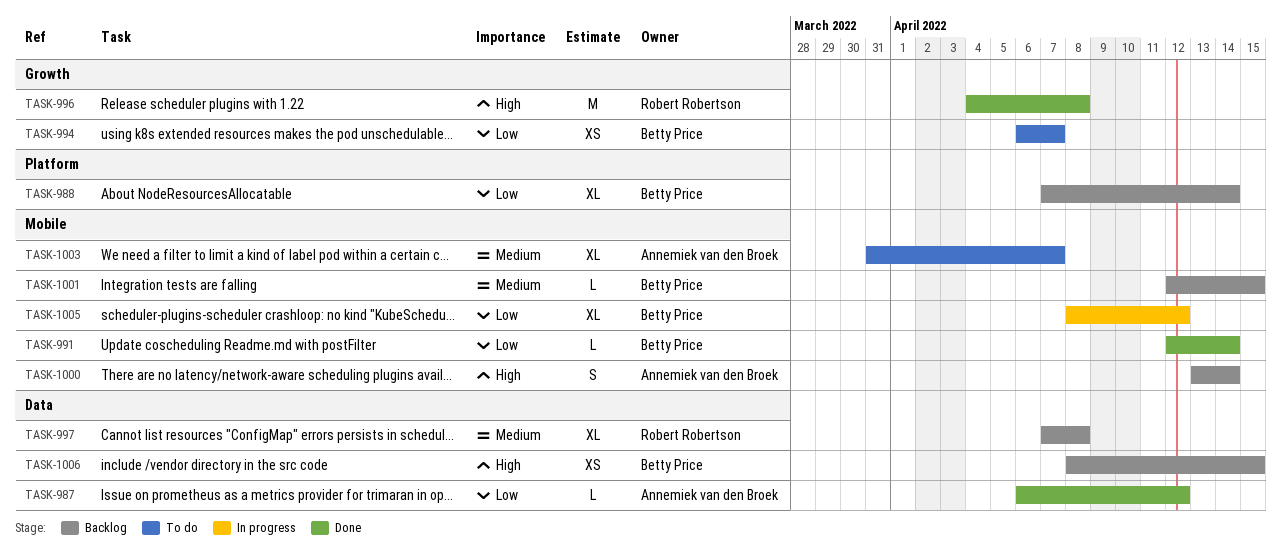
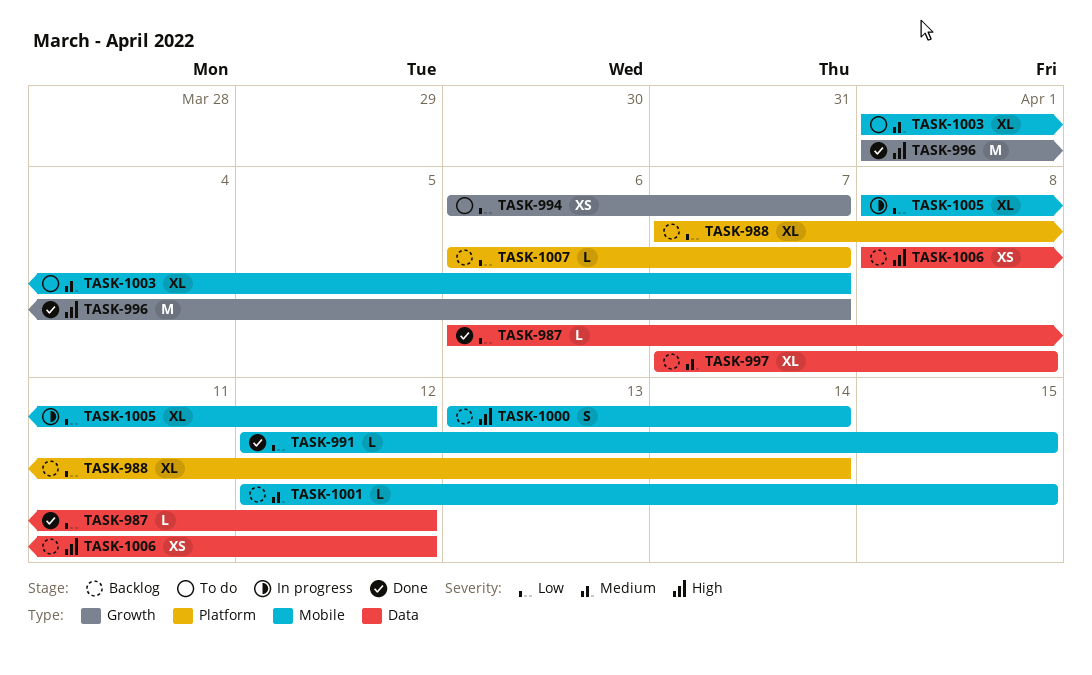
TASK-991, due: Apr 14 -> Apr 15
TASK-996, start: Apr 4 -> Apr 1
TASK-996, due: Apr 8 -> Apr 7
TASK-1003, start: Mar 31 -> Apr 1
TASK-1006, due: Apr 15 -> Apr 12
TASK-1007: none -> present

